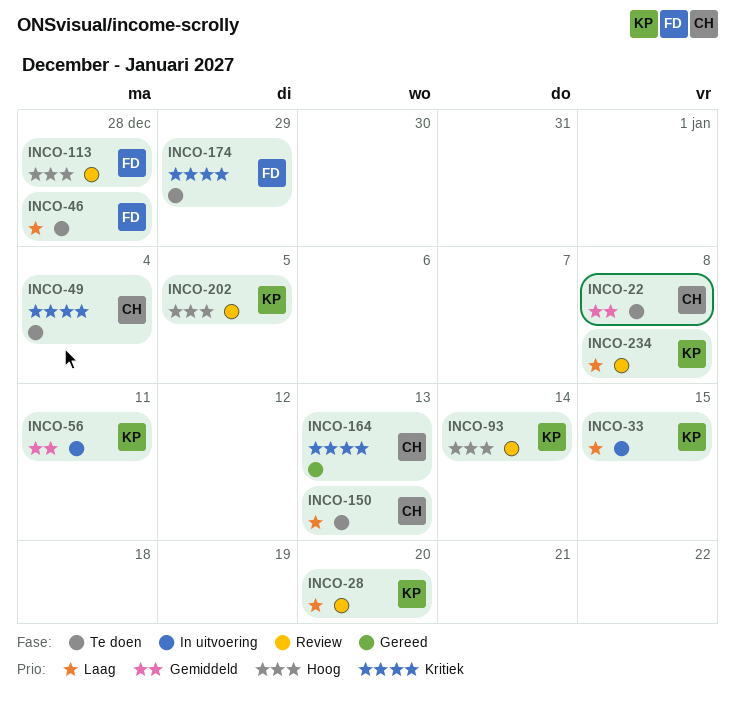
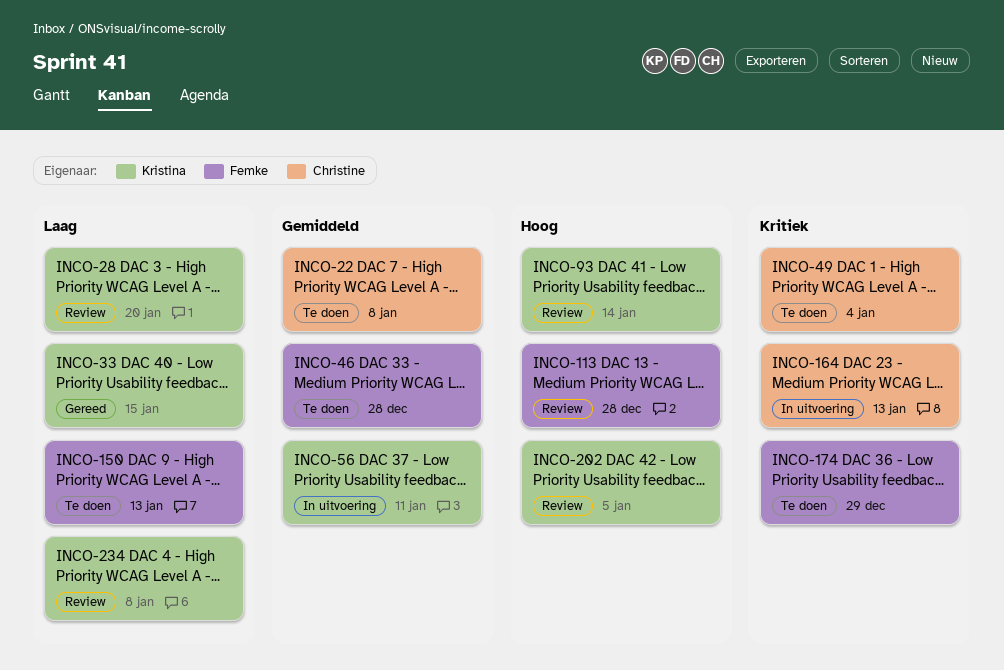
INCO-33, status: In uitvoering -> Gereed
INCO-46, priority: Laag -> Gemiddeld
INCO-150, owner: Christine -> Femke
INCO-164, status: Gereed -> In uitvoering

